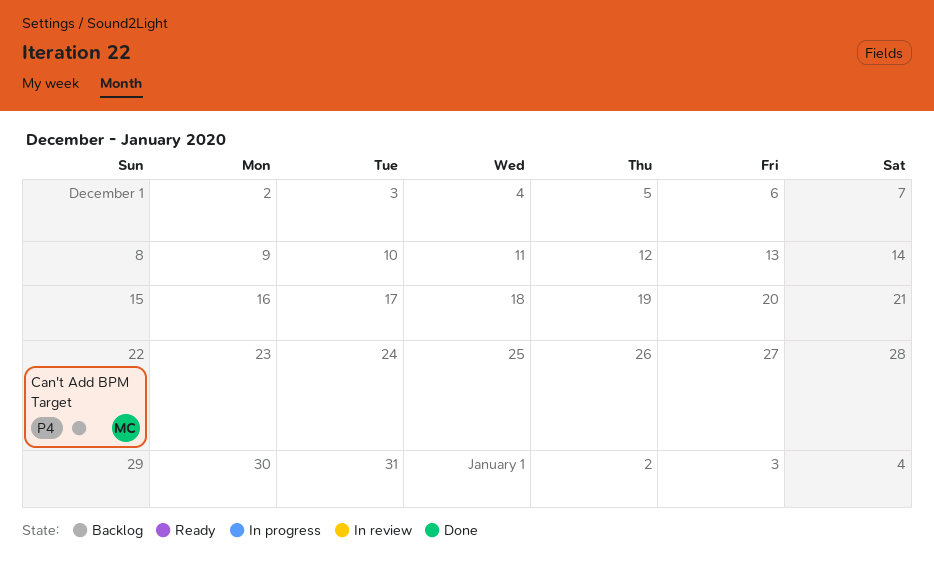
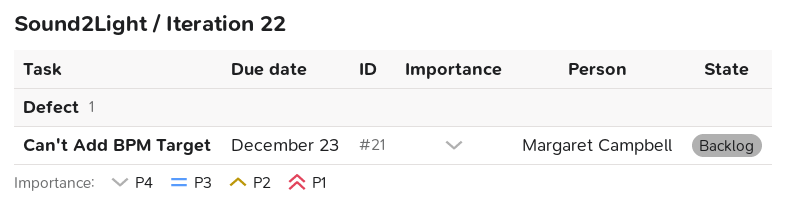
Can't Add BPM Target, due: Dec 22 -> Dec 23

